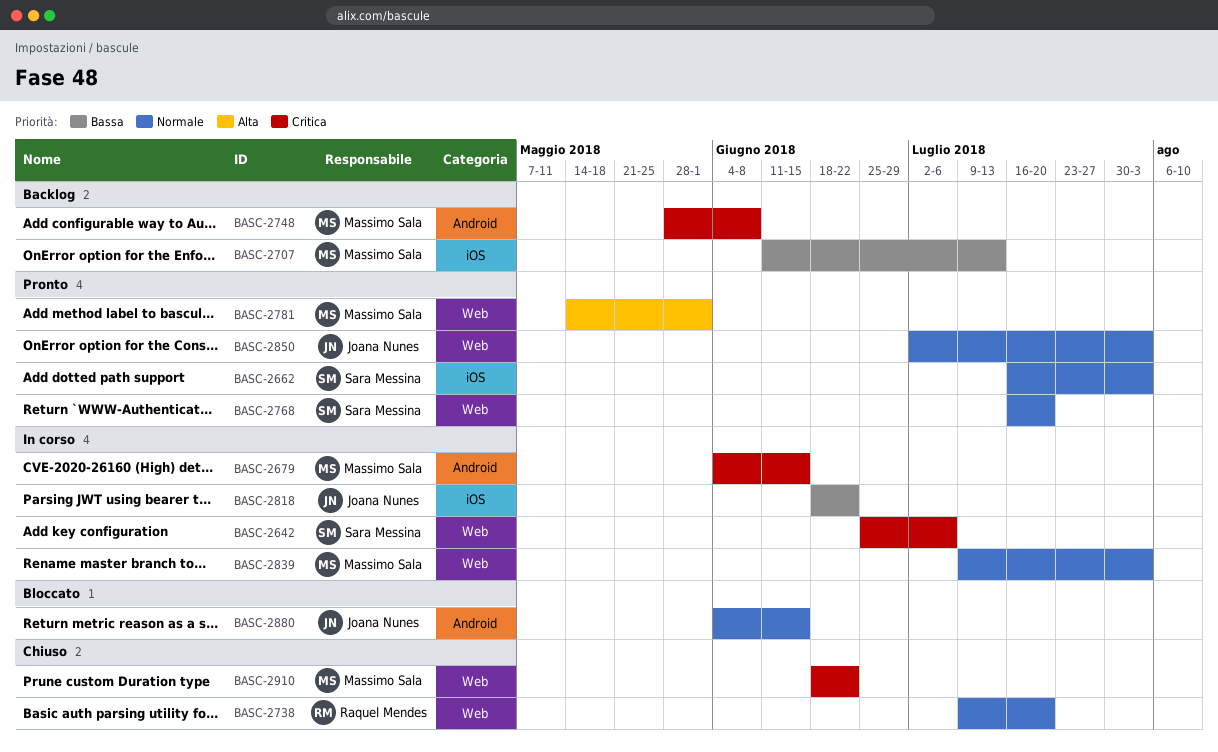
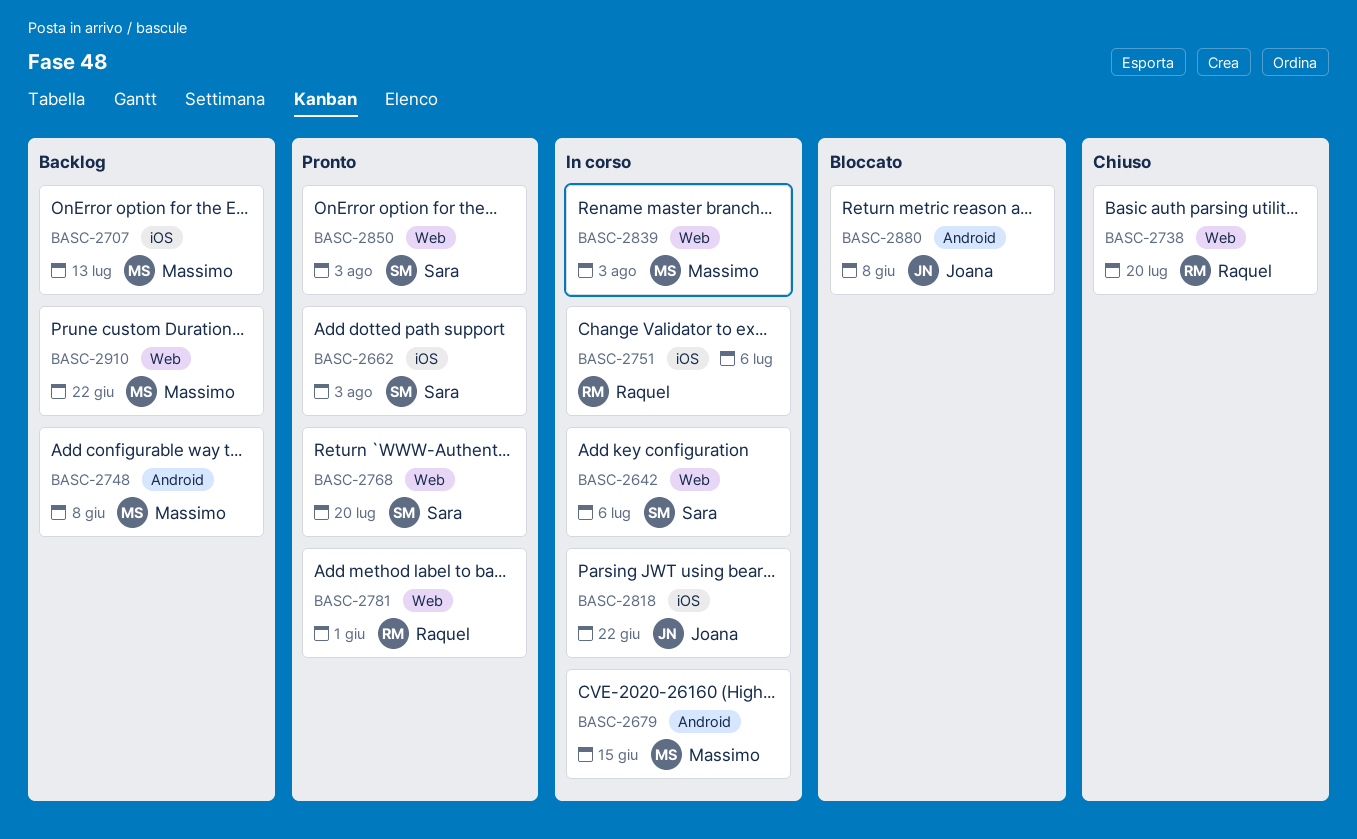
BASC-2751: none -> present
BASC-2781, owner: Massimo Sala -> Raquel Mendes
BASC-2850, owner: Joana Nunes -> Sara Messina
BASC-2880, due: Jun 15 -> Jun 8
BASC-2910, status: Chiuso -> Backlog

